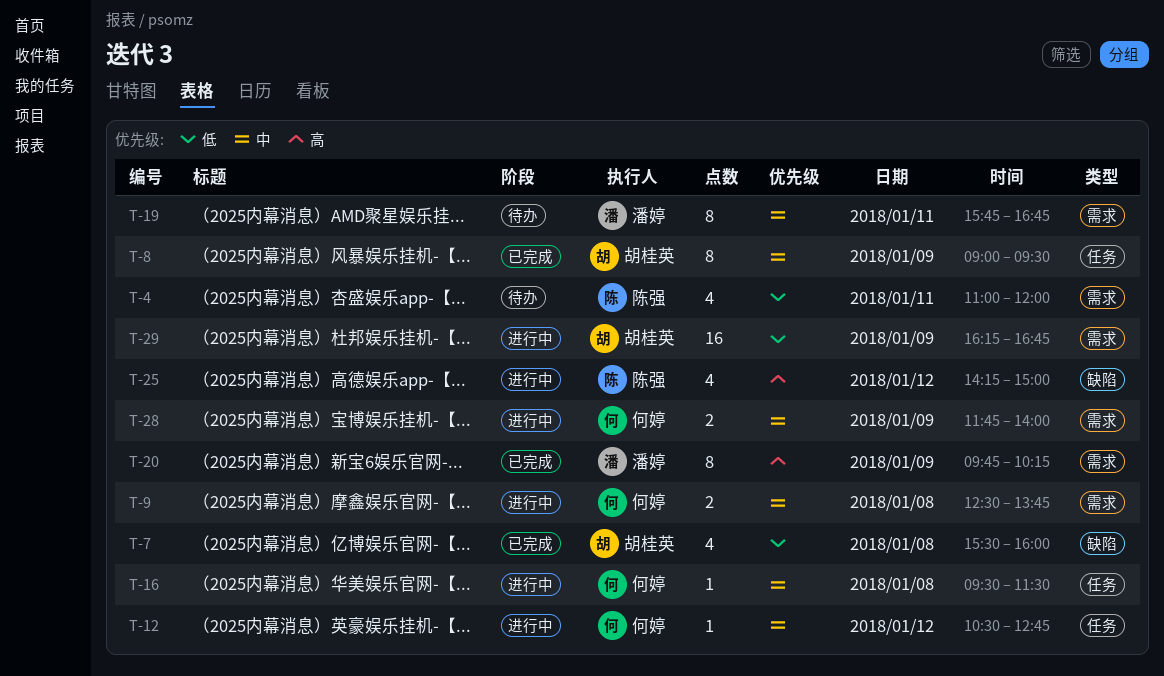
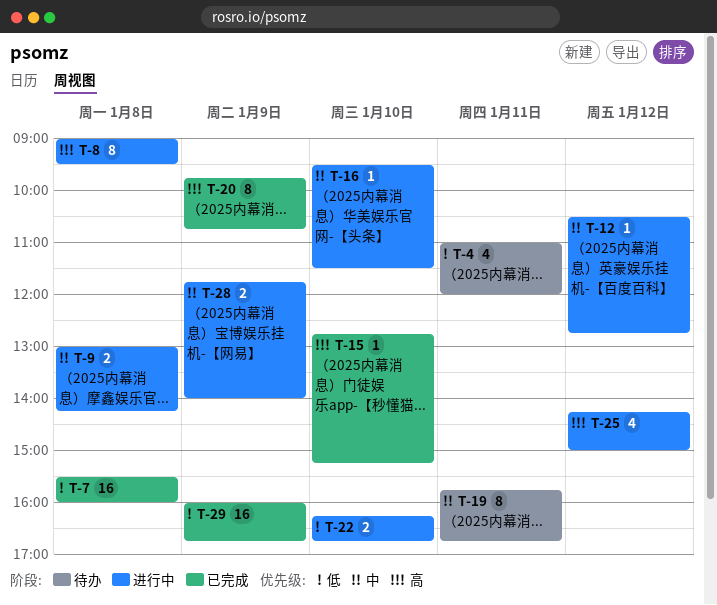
T-7, estimate: 4 -> 16
T-8, status: 已完成 -> 进行中
T-8, priority: 中 -> 高
T-8, day: Jan 9 -> Jan 8
T-9, begins: 12:30 -> 13:00
T-9, ends: 13:45 -> 14:15
T-15: none -> present
T-16, day: Jan 8 -> Jan 10
T-20, ends: 10:15 -> 10:45
T-22: none -> present
T-29, status: 进行中 -> 已完成
T-29, begins: 16:15 -> 16:00

